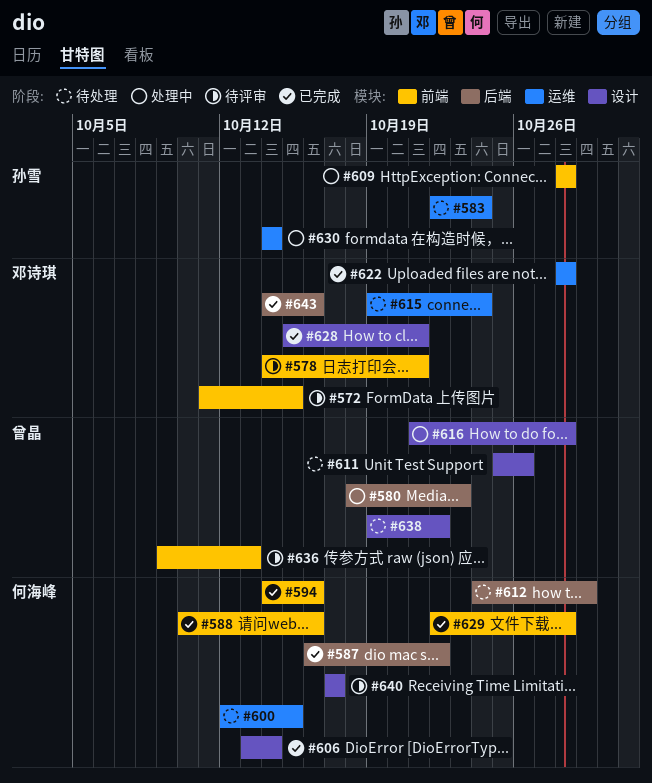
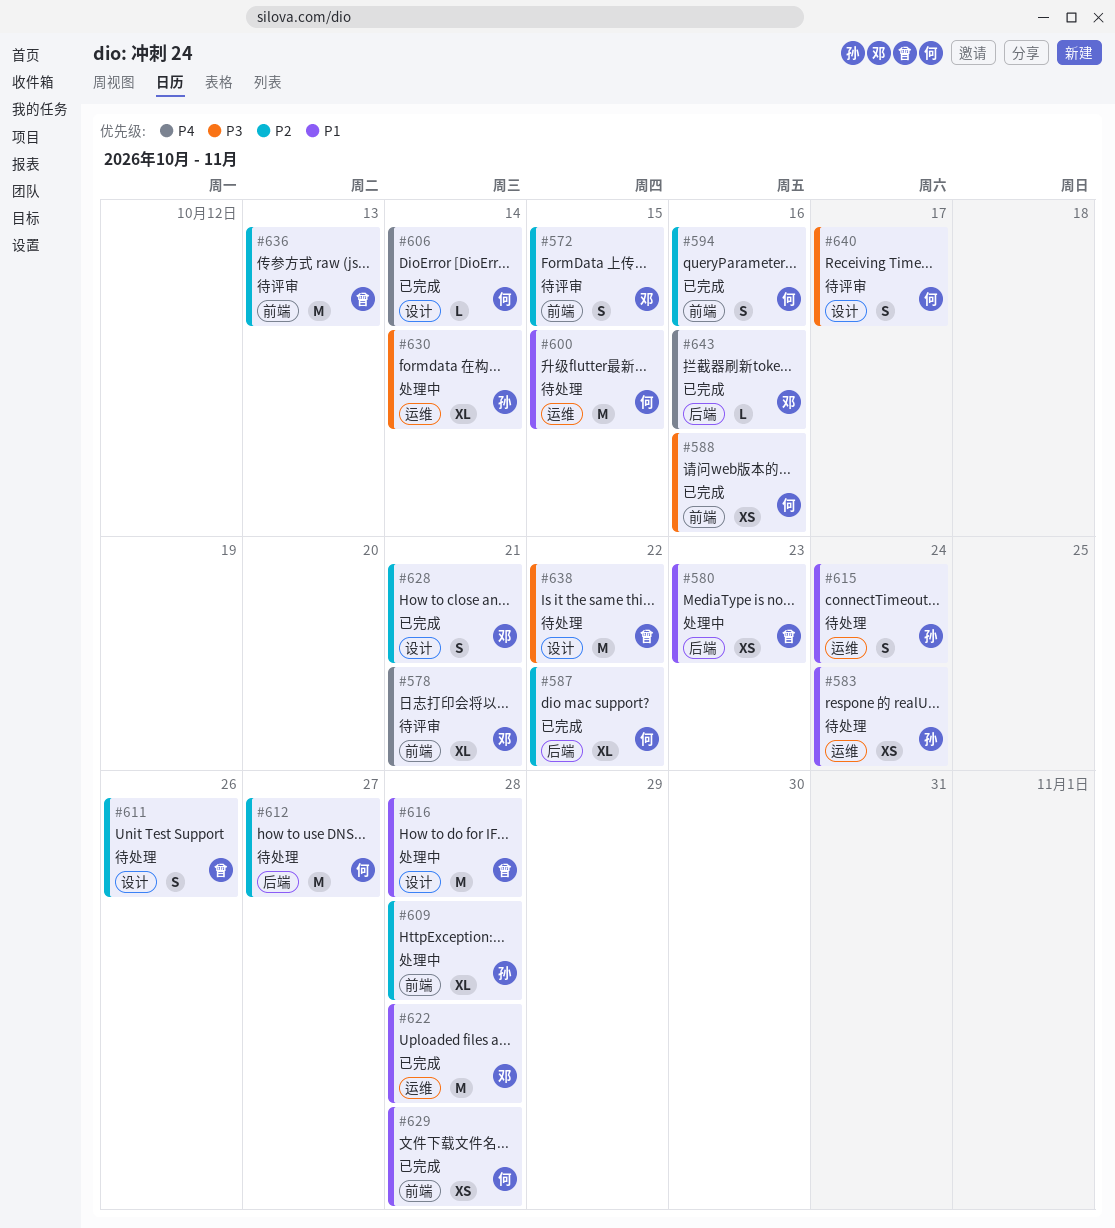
#612, due: Oct 29 -> Oct 27
#615, owner: 邓诗琪 -> 孙雪

